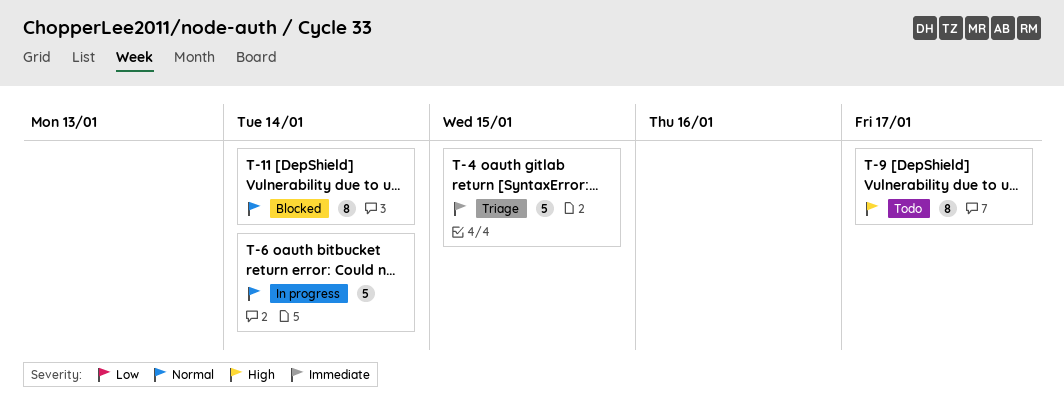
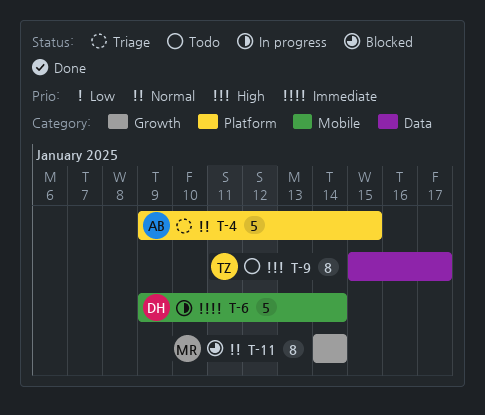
T-4, priority: Immediate -> Normal
T-6, priority: Normal -> Immediate

